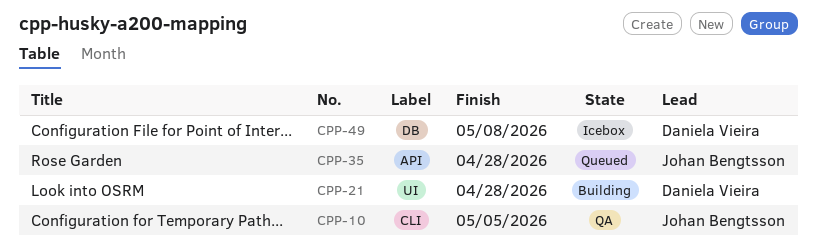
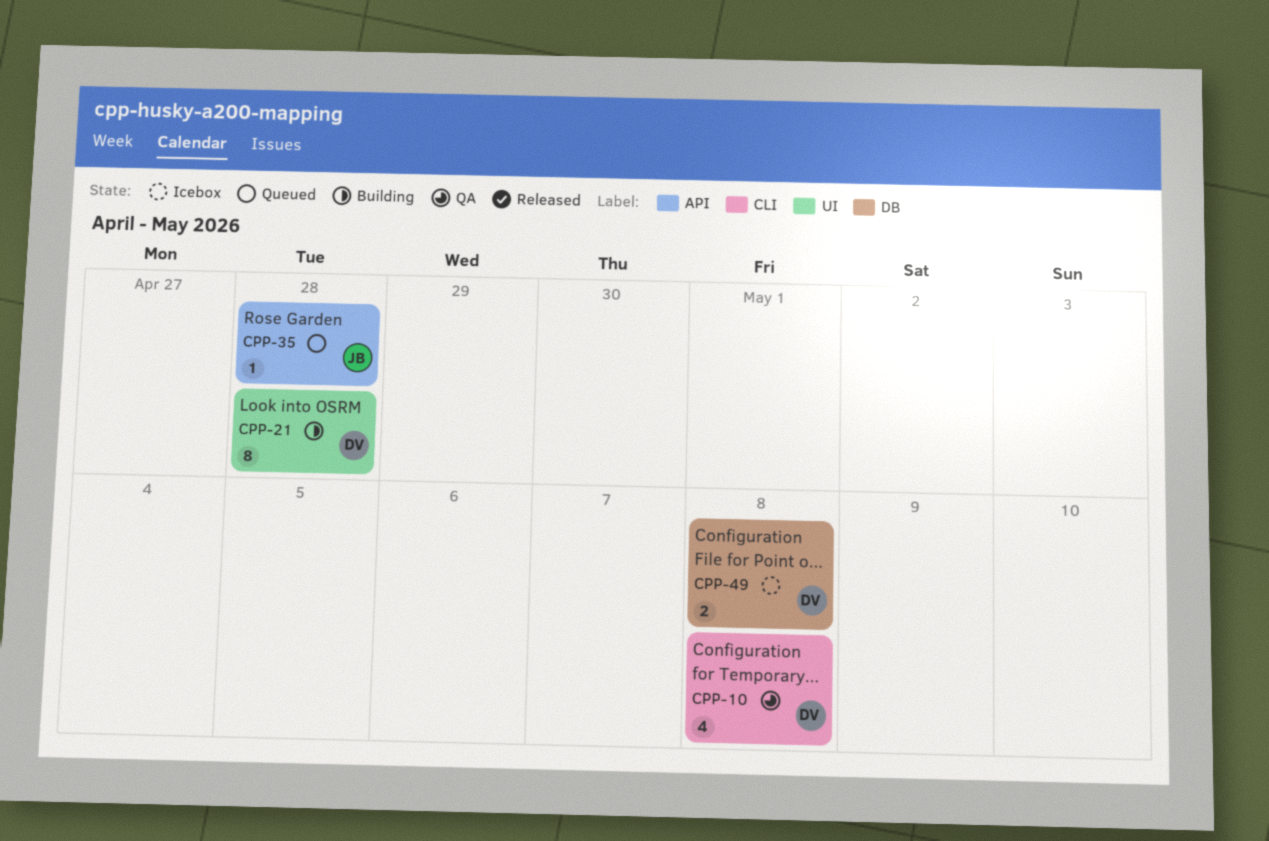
CPP-10, owner: Johan Bengtsson -> Daniela Vieira
CPP-10, due: May 5 -> May 8

